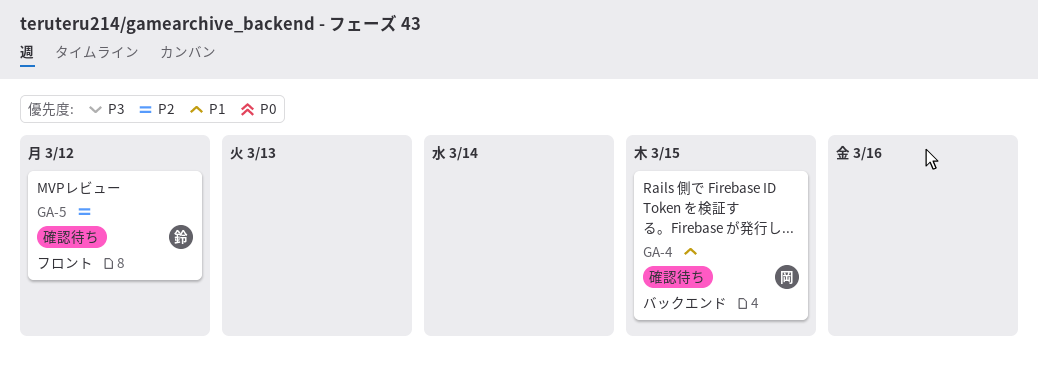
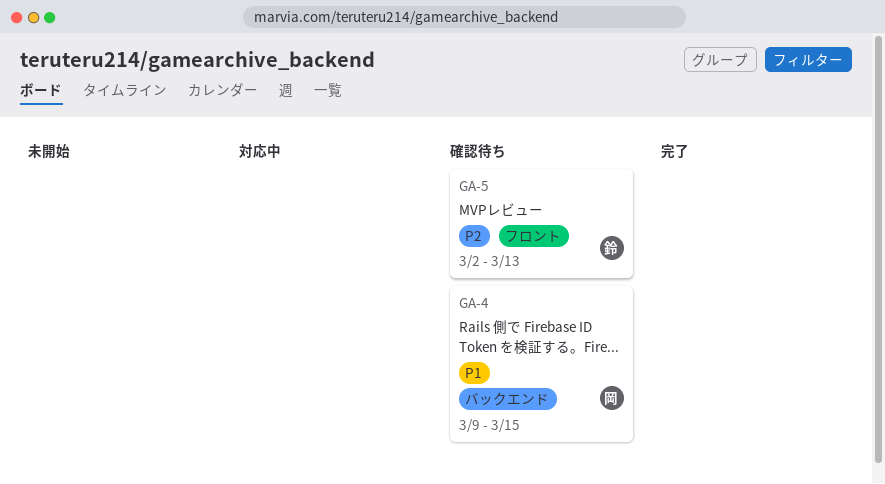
GA-5, due: Mar 12 -> Mar 13

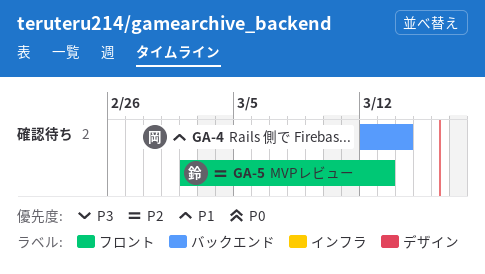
GA-4, start: Mar 9 -> Mar 12
GA-4, due: Mar 15 -> Mar 14

